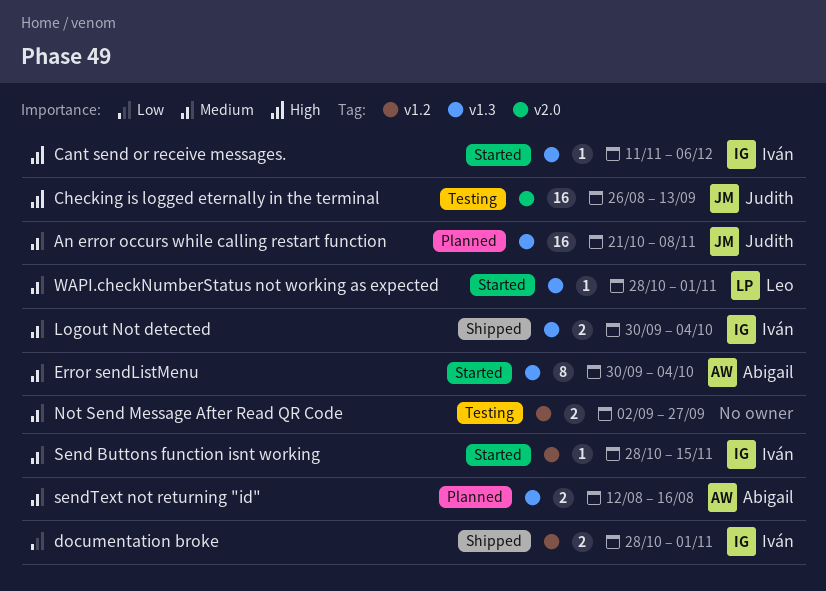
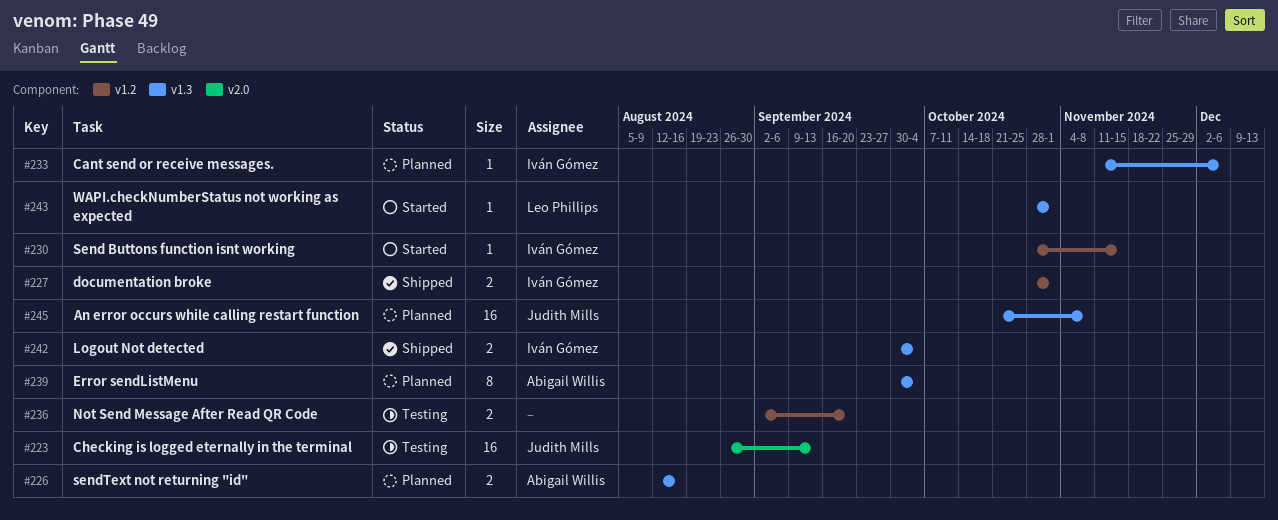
Cant send or receive messages., status: Started -> Planned
Error sendListMenu, status: Started -> Planned
Not Send Message After Read QR Code, due: Sep 27 -> Sep 20

